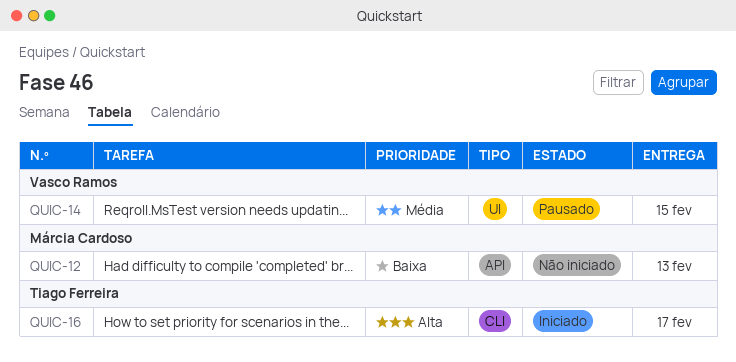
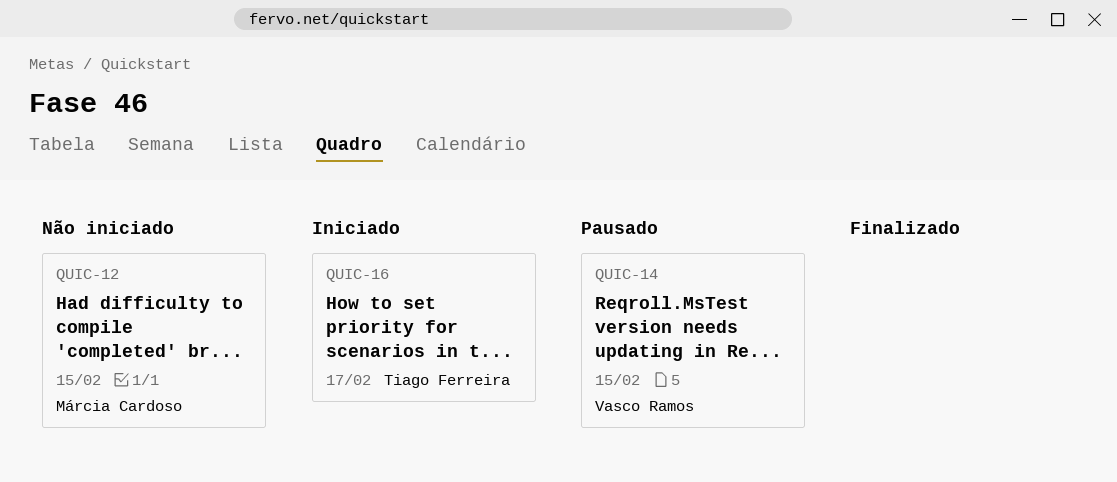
QUIC-12, due: Feb 13 -> Feb 15

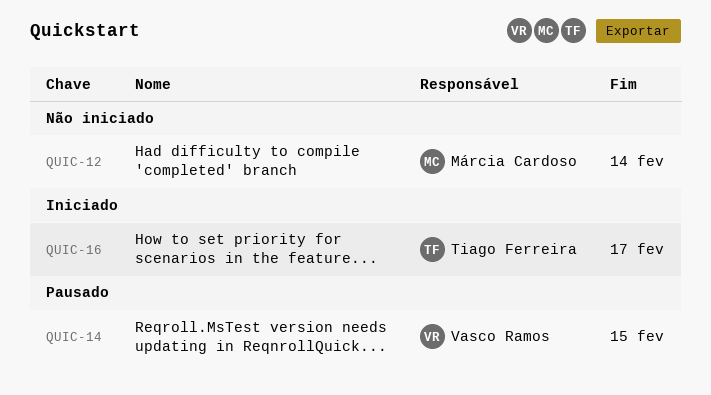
QUIC-12, due: Feb 15 -> Feb 14

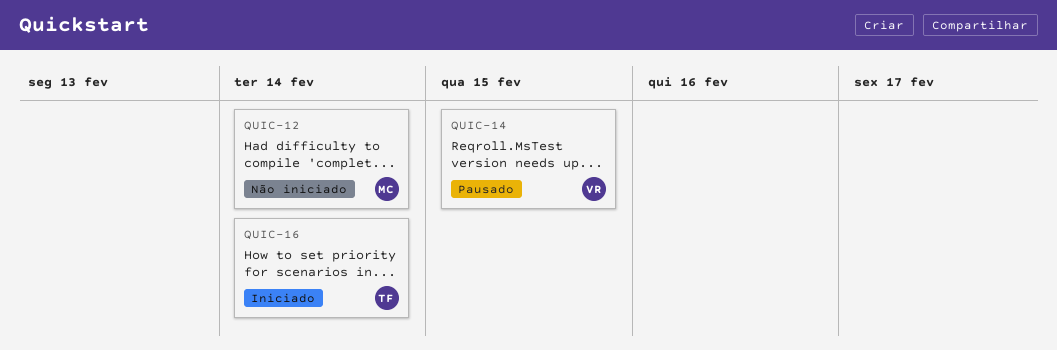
QUIC-16, due: Feb 17 -> Feb 14

